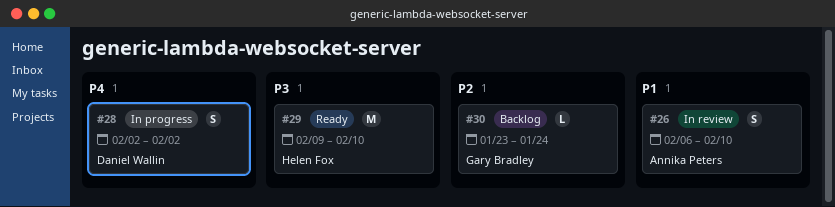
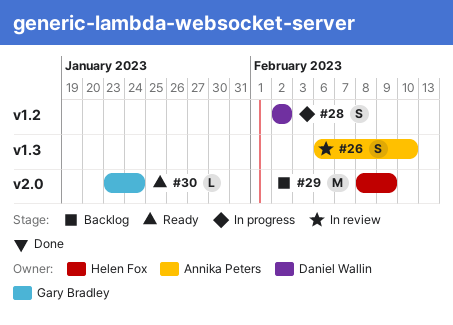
#29, status: Ready -> Backlog
#29, start: Feb 9 -> Feb 8
#29, due: Feb 10 -> Feb 9
#30, status: Backlog -> Ready

